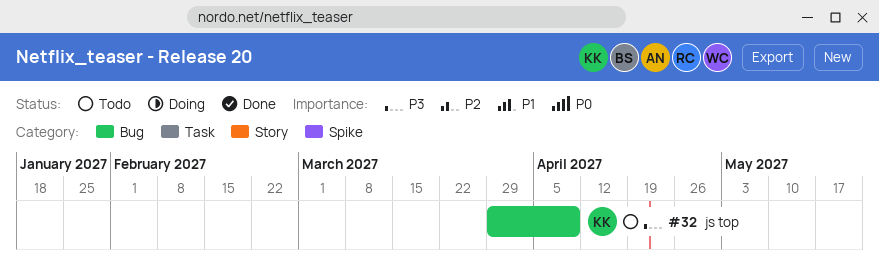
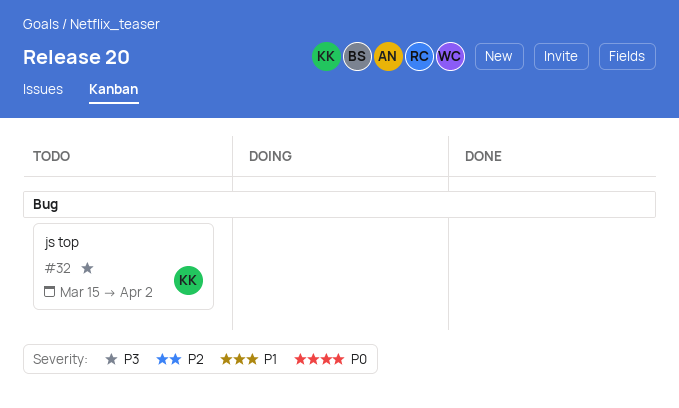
#32, start: Mar 29 -> Mar 15
#32, due: Apr 9 -> Apr 2

